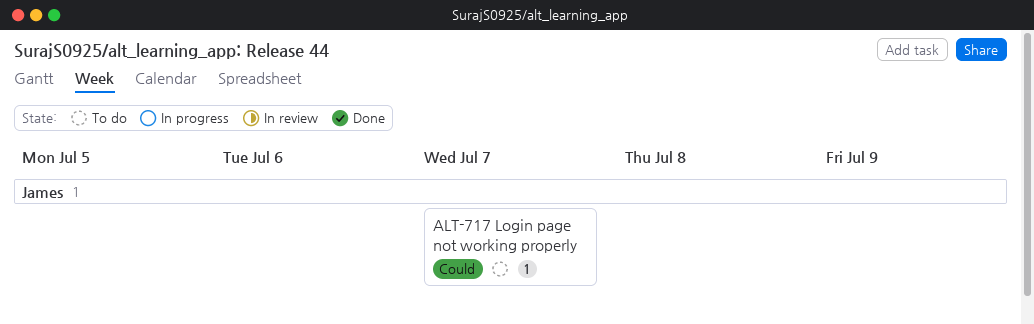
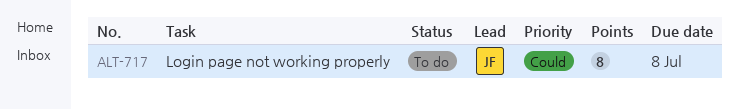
ALT-717, estimate: 1 -> 8
ALT-717, due: Jul 7 -> Jul 8

